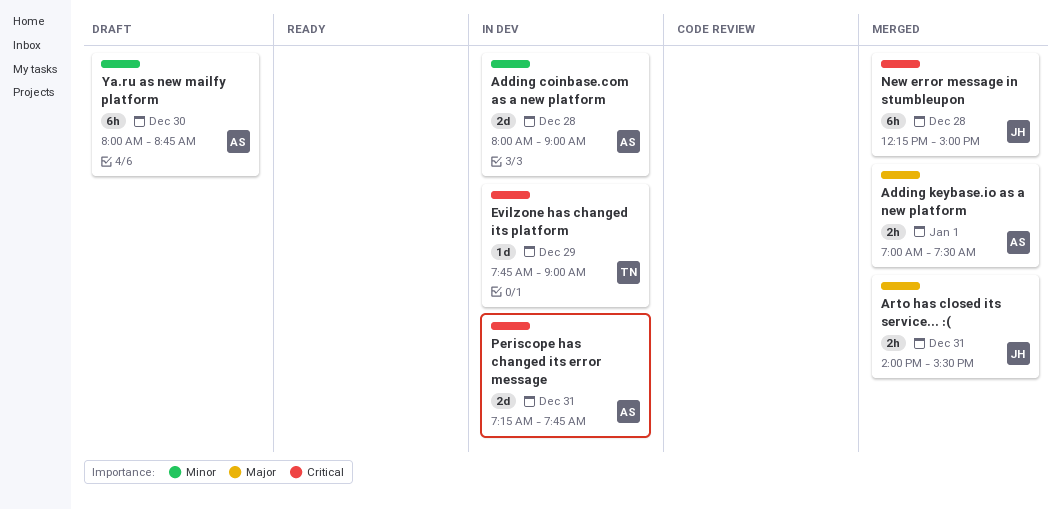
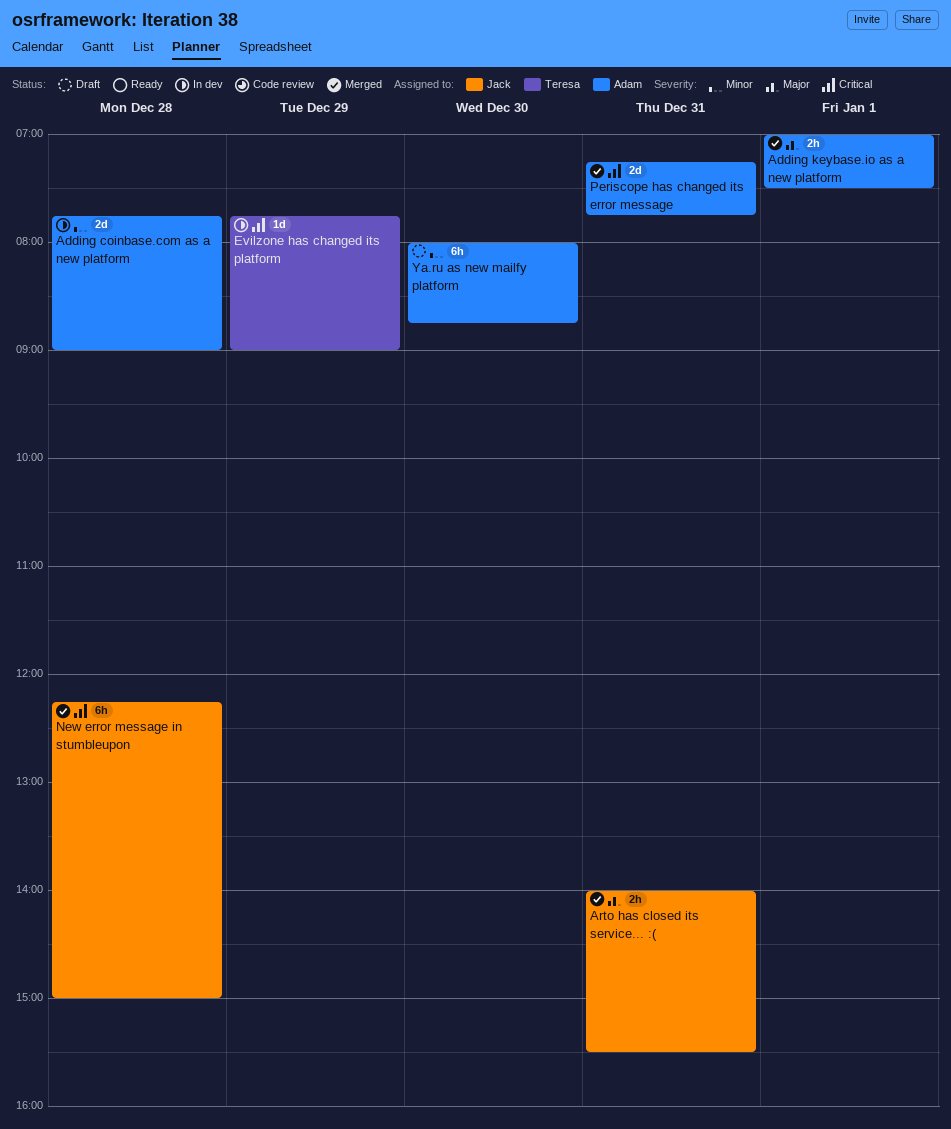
Adding coinbase.com as a new platform, begins: 08:00 -> 07:45
Periscope has changed its error message, status: In dev -> Merged

